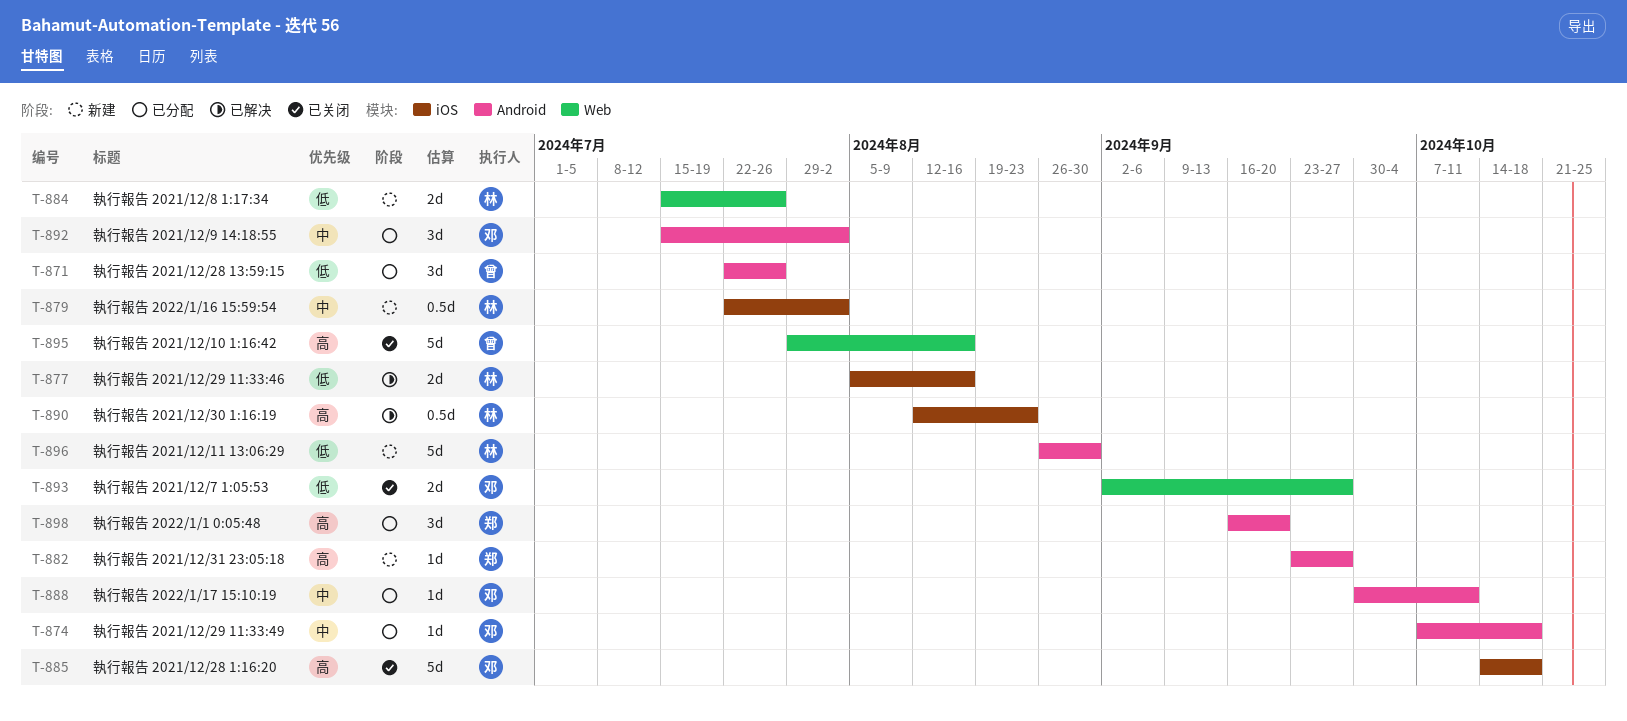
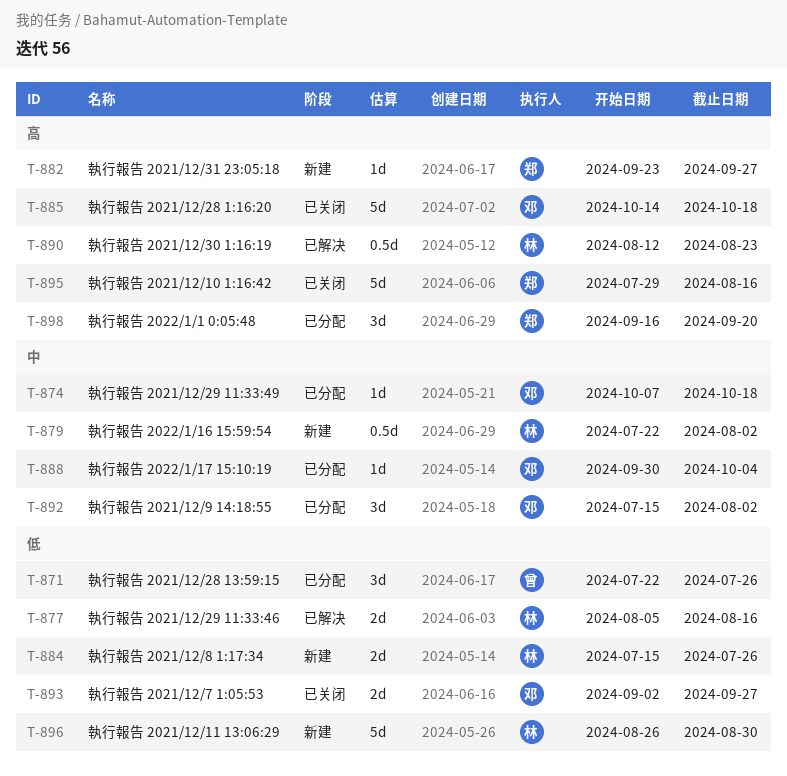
T-888, due: Oct 11 -> Oct 4
T-895, owner: 曾 -> 郑

